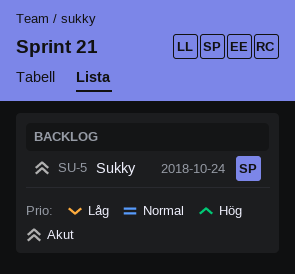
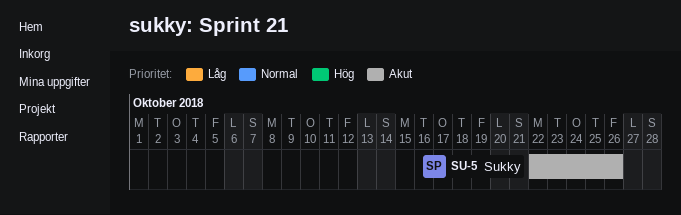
SU-5, due: Oct 24 -> Oct 26

